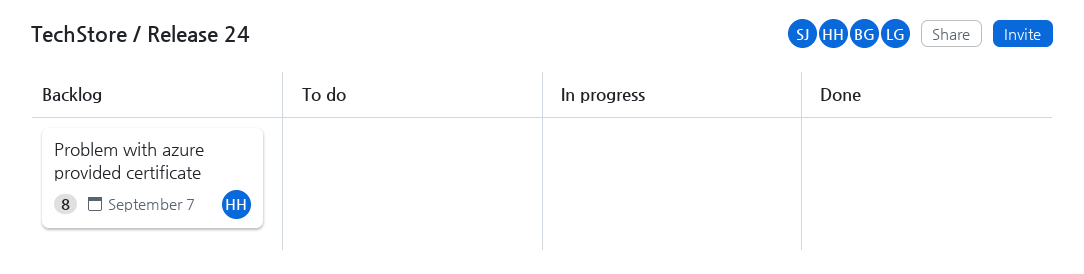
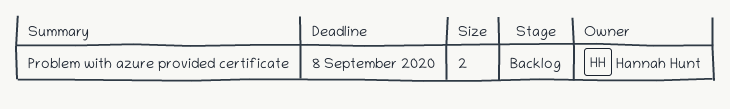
Problem with azure provided certificate, estimate: 8 -> 2
Problem with azure provided certificate, due: Sep 7 -> Sep 8

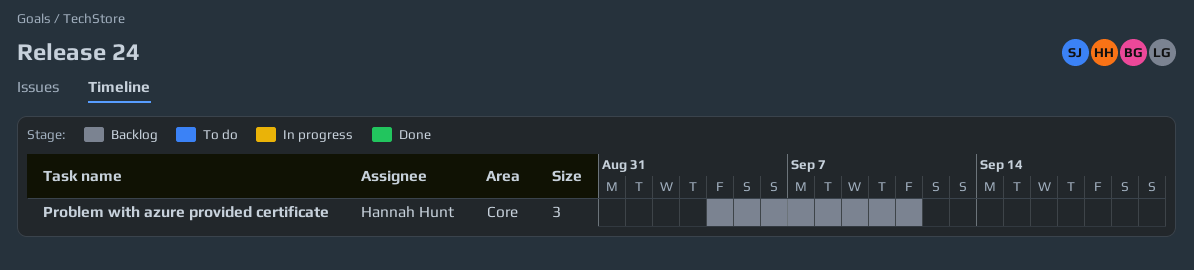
Problem with azure provided certificate, estimate: 2 -> 3
Problem with azure provided certificate, due: Sep 8 -> Sep 11

